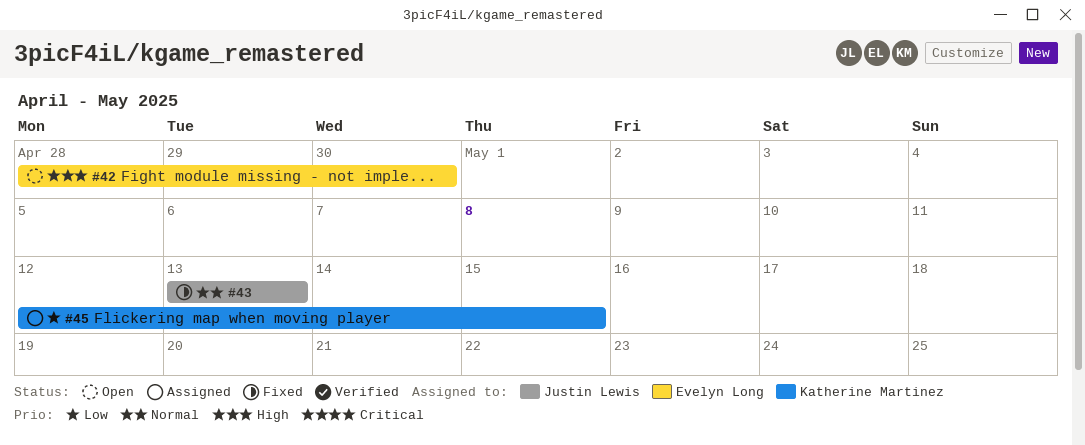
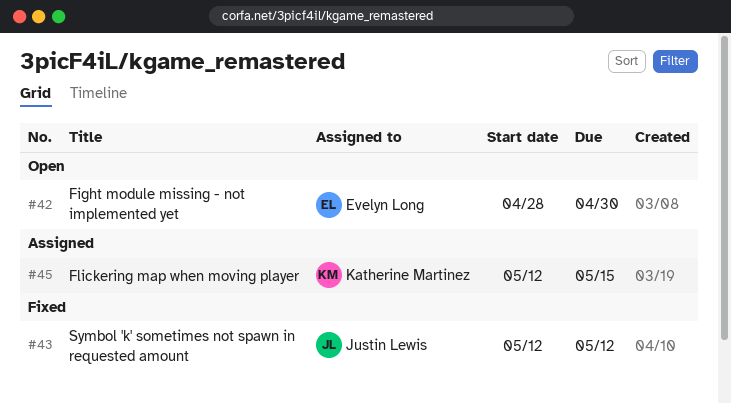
#43, start: May 13 -> May 12
#43, due: May 13 -> May 12

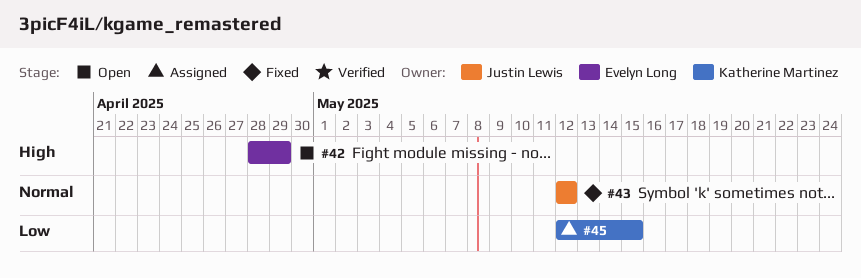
#42, due: Apr 30 -> Apr 29

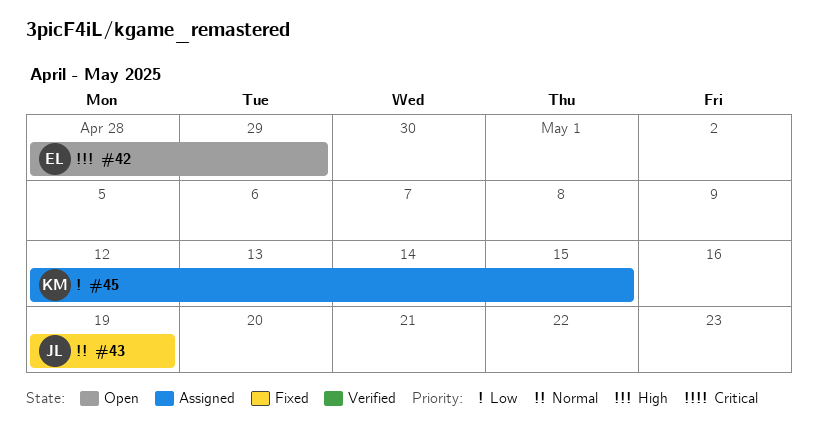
#43, start: May 12 -> May 19
#43, due: May 12 -> May 19

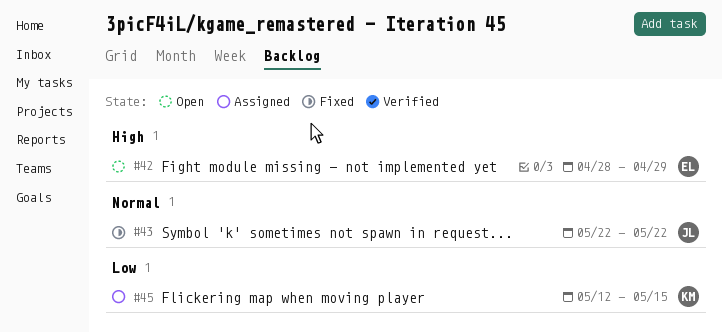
#43, start: May 19 -> May 22
#43, due: May 19 -> May 22

